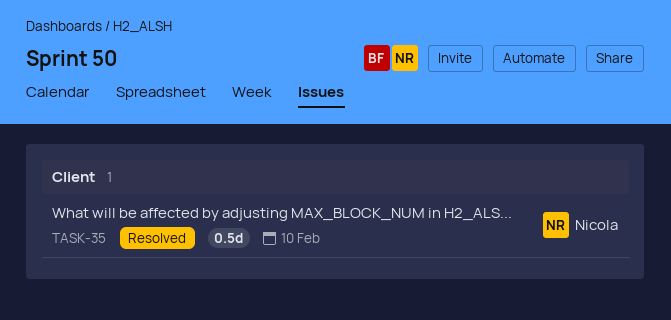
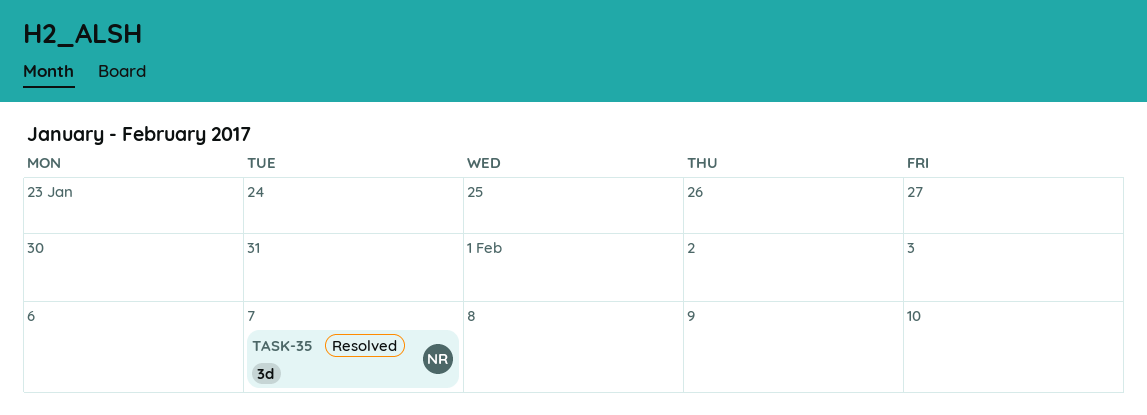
TASK-35, estimate: 0.5d -> 3d
TASK-35, due: Feb 10 -> Feb 7

